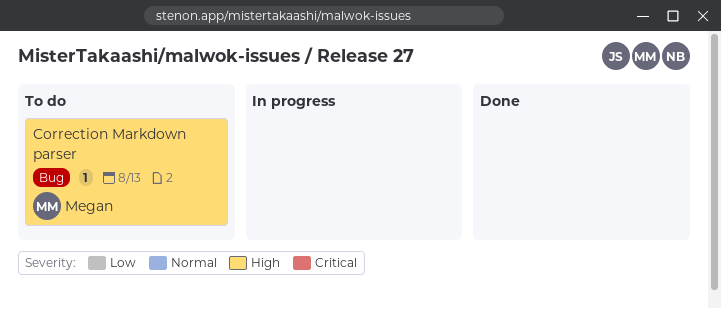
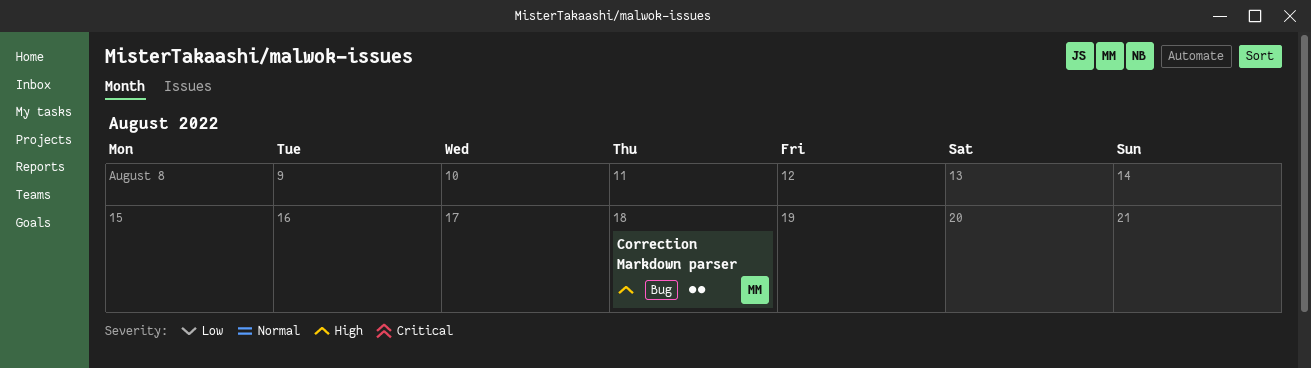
Correction Markdown parser, estimate: 1 -> 2
Correction Markdown parser, due: Aug 13 -> Aug 18

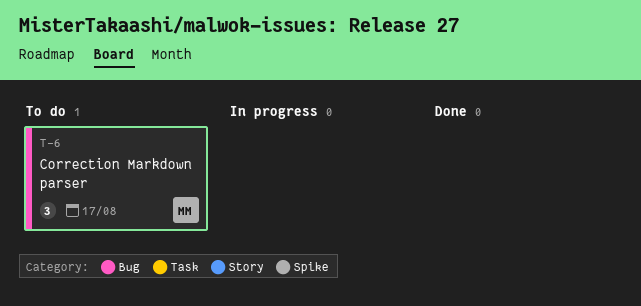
Correction Markdown parser, estimate: 2 -> 3
Correction Markdown parser, due: Aug 18 -> Aug 17

